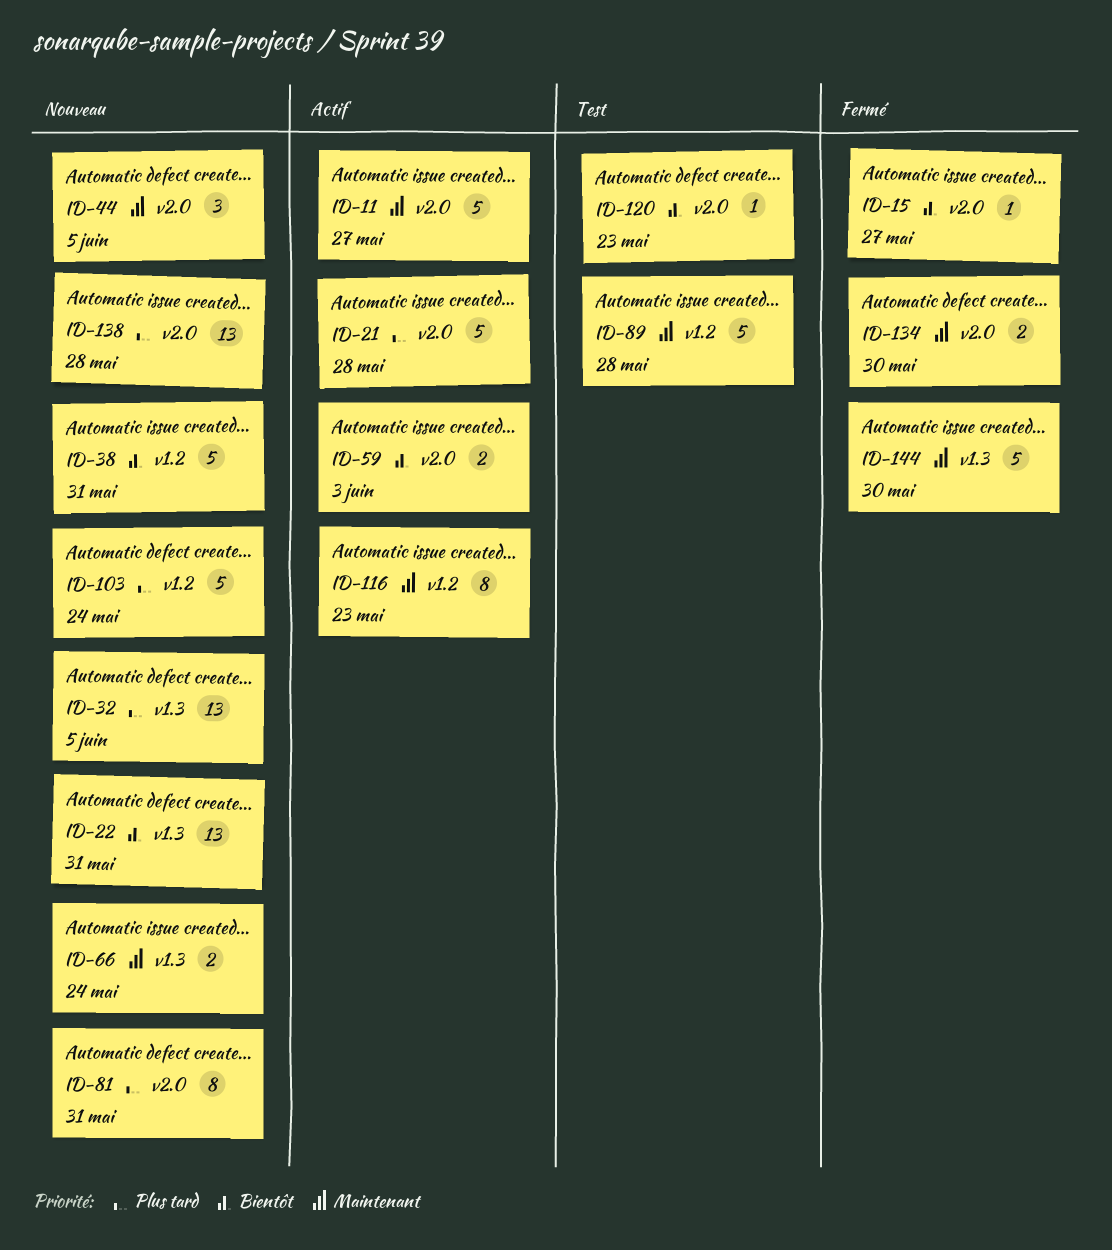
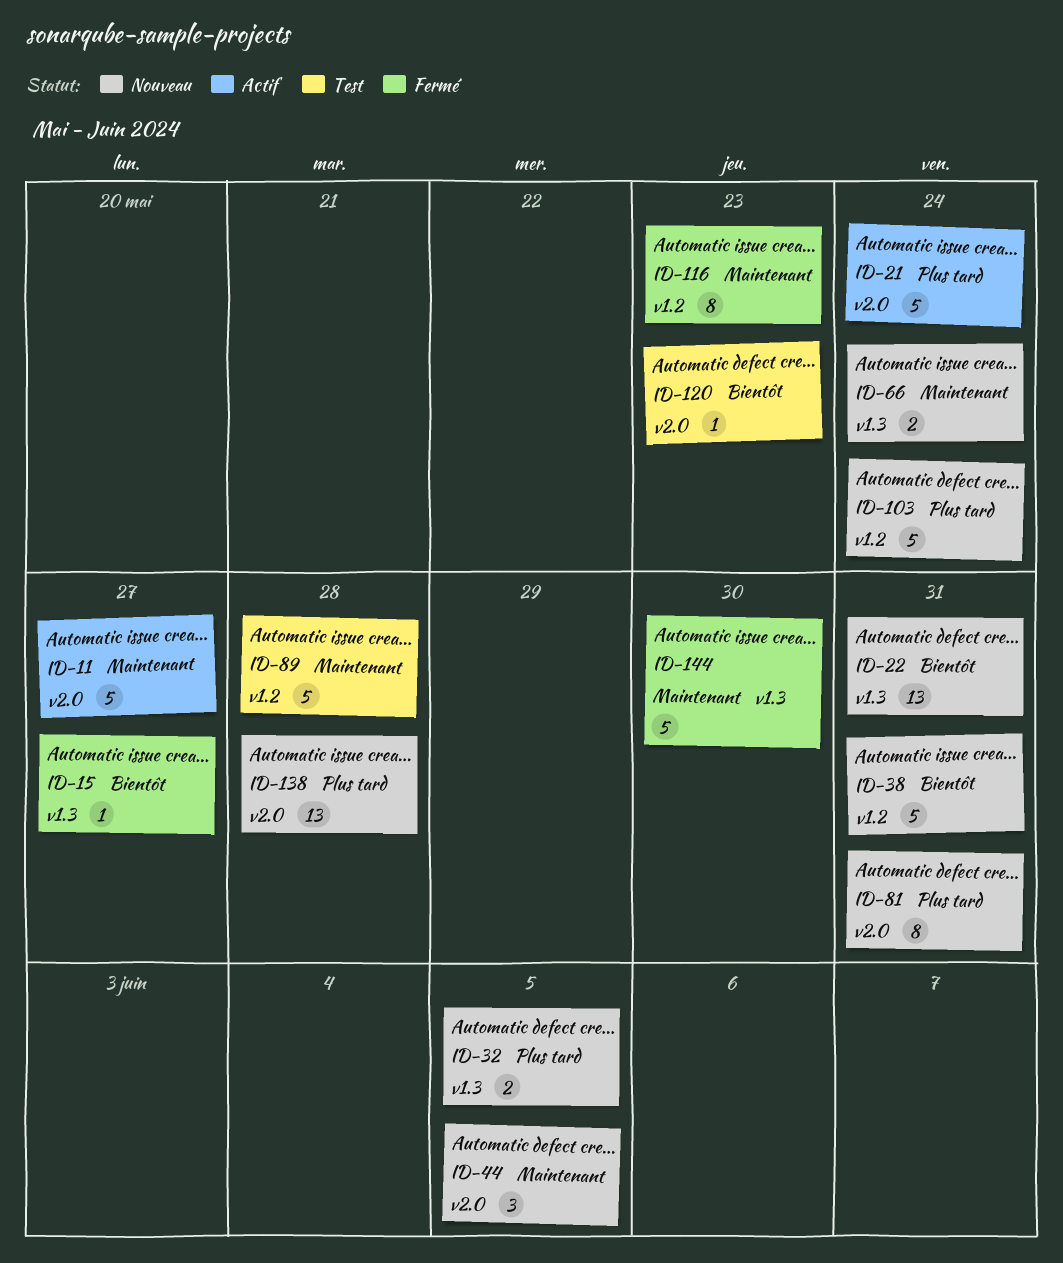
ID-15, label: v2.0 -> v1.3
ID-21, due: May 28 -> May 24
ID-32, estimate: 13 -> 2
ID-59: present -> none
ID-116, status: Actif -> Fermé
ID-134: present -> none

